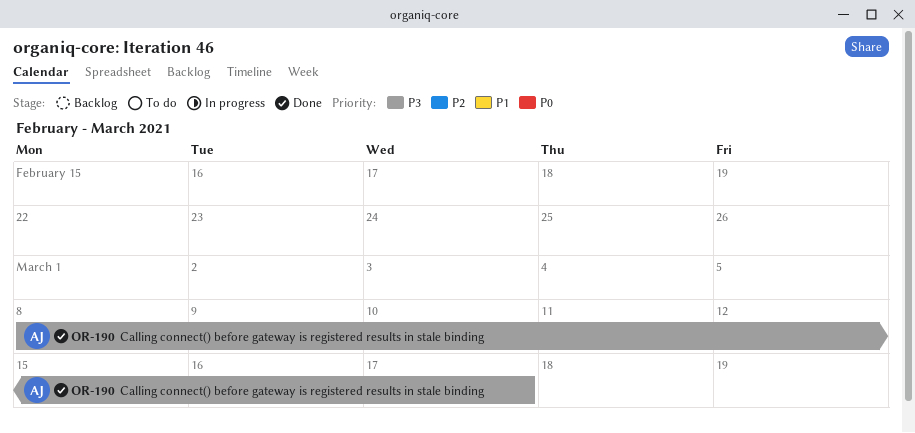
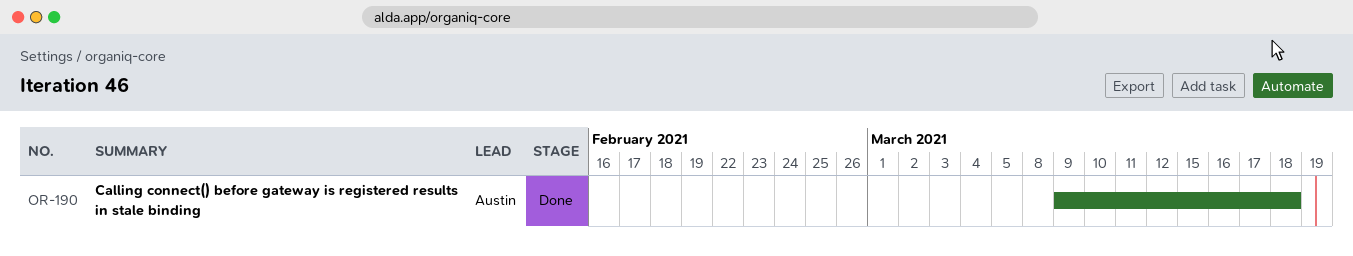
OR-190, start: Mar 8 -> Mar 9
OR-190, due: Mar 17 -> Mar 18

